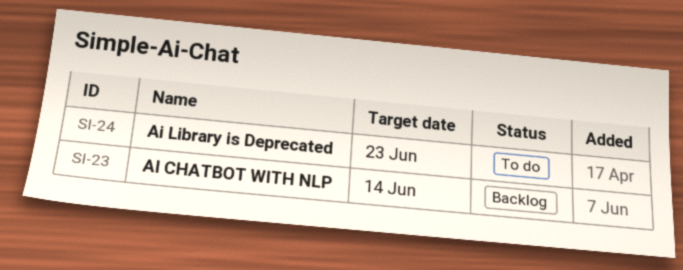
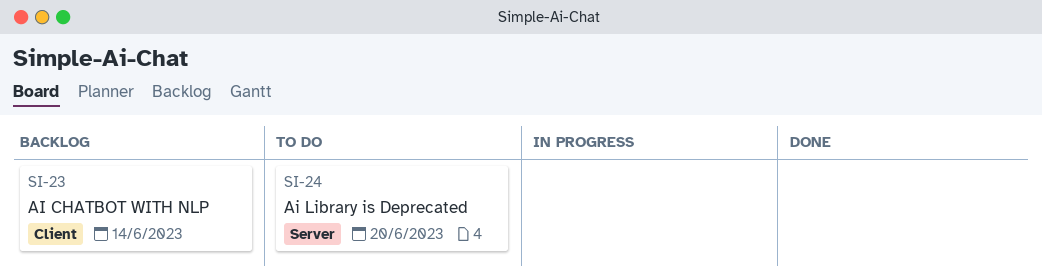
SI-24, due: Jun 23 -> Jun 20

